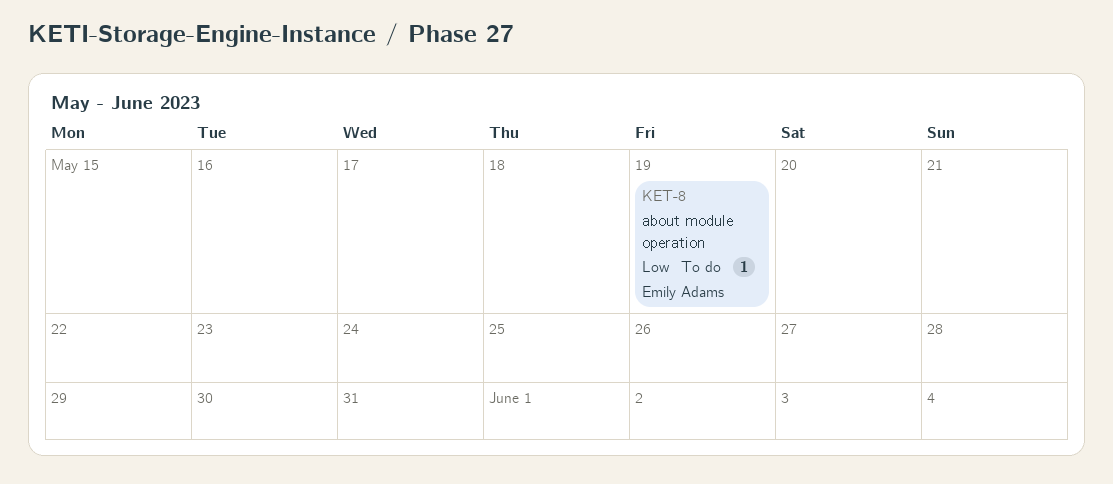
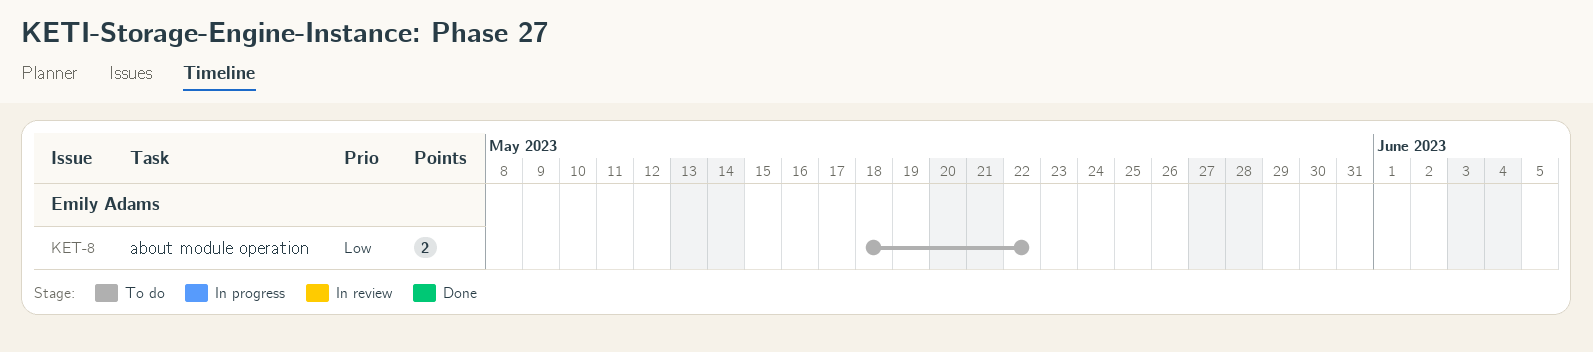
KET-8, estimate: 1 -> 2
KET-8, due: May 19 -> May 22

